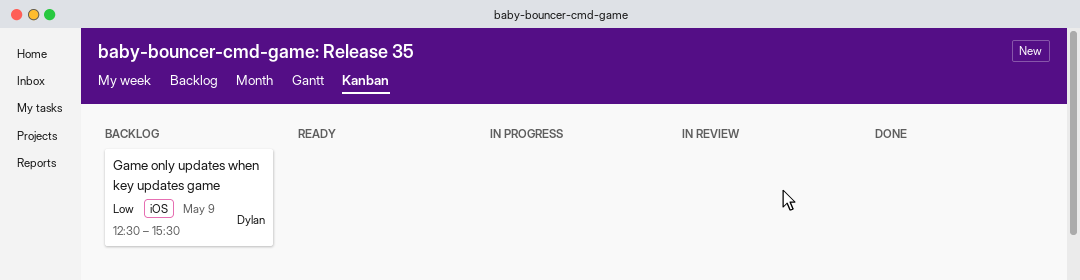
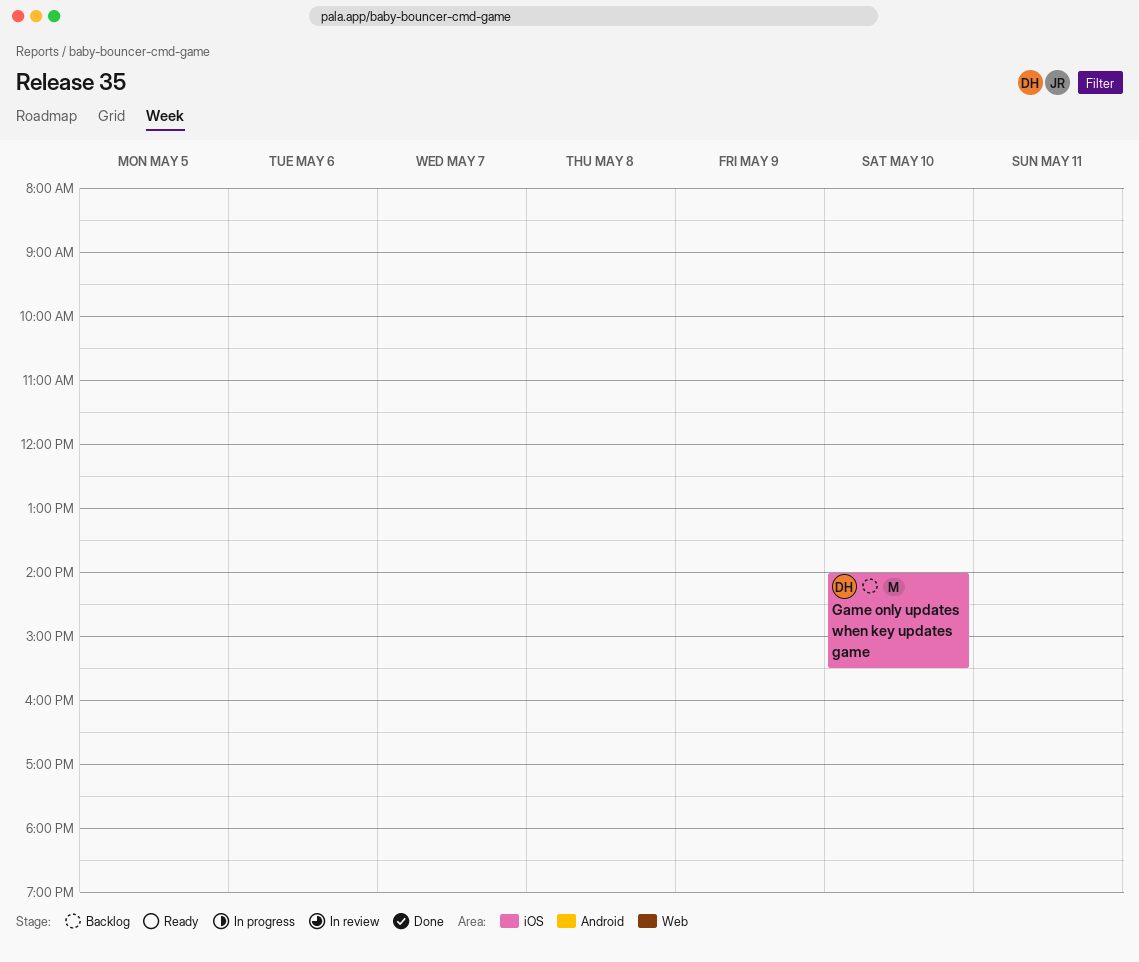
Game only updates when key updates game, day: May 9 -> May 10
Game only updates when key updates game, begins: 12:30 -> 14:00

